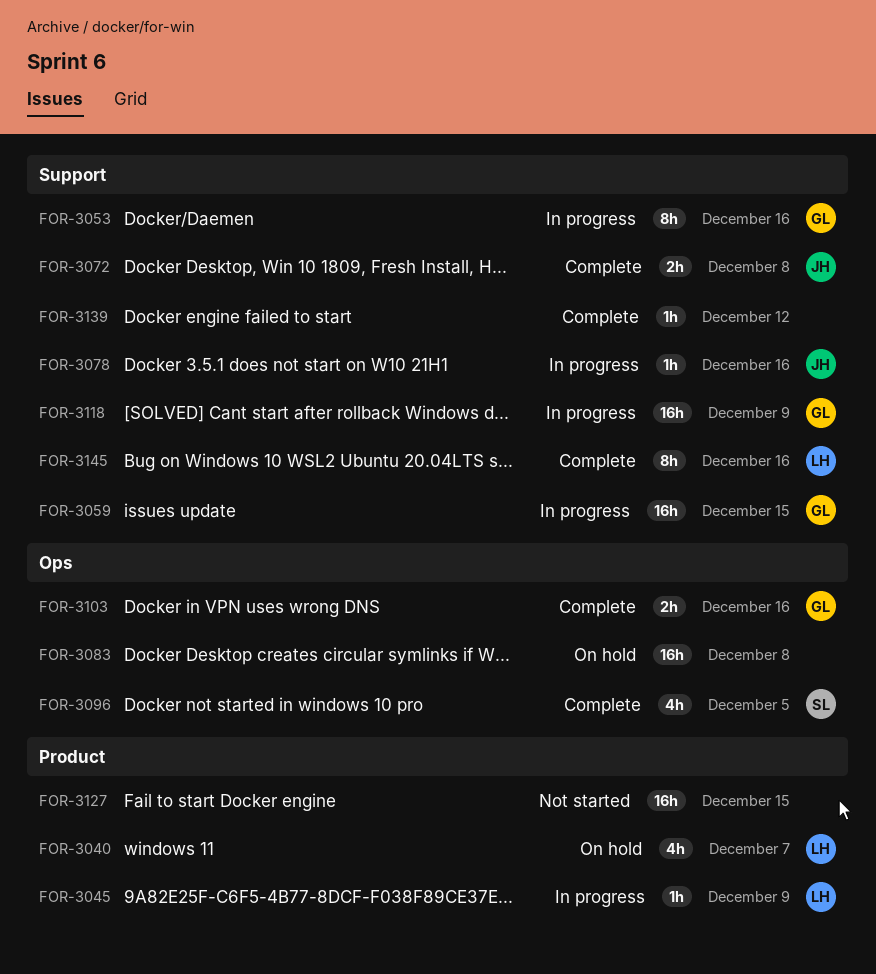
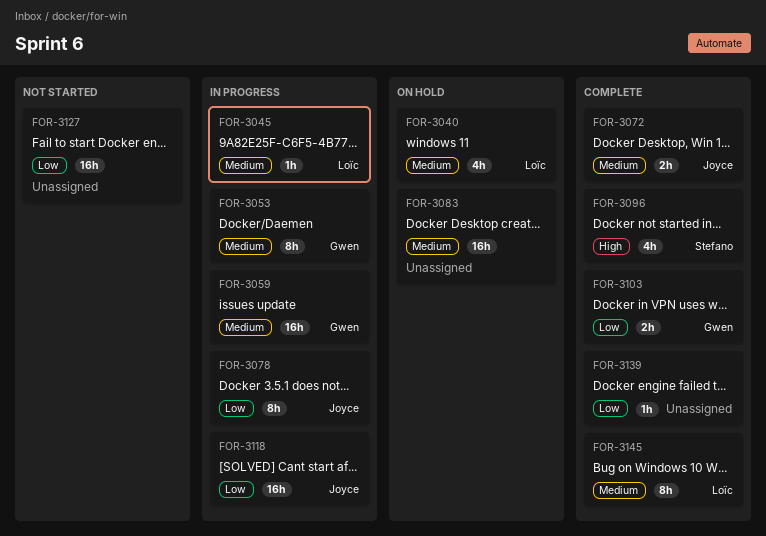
FOR-3078, estimate: 1h -> 8h
FOR-3118, owner: Gwen -> Joyce

